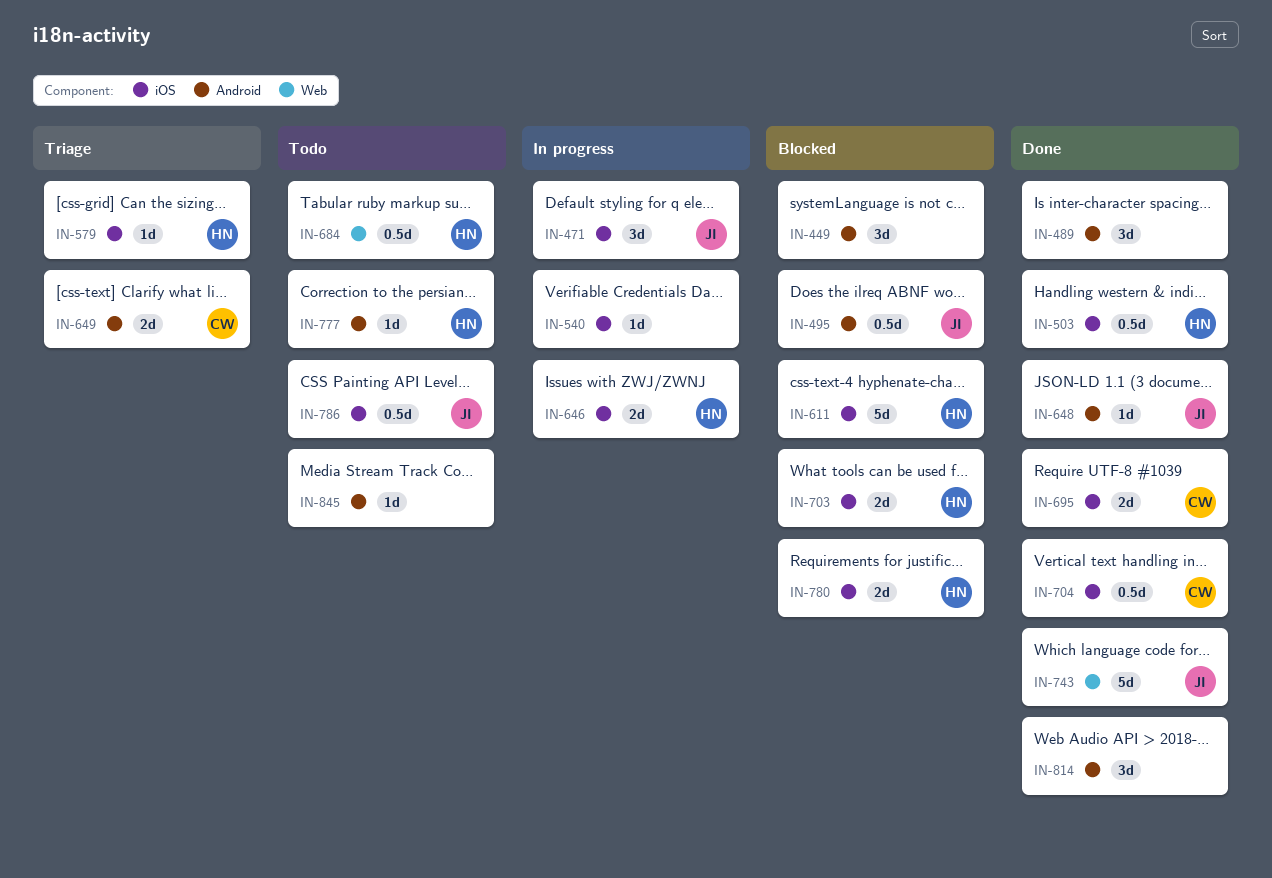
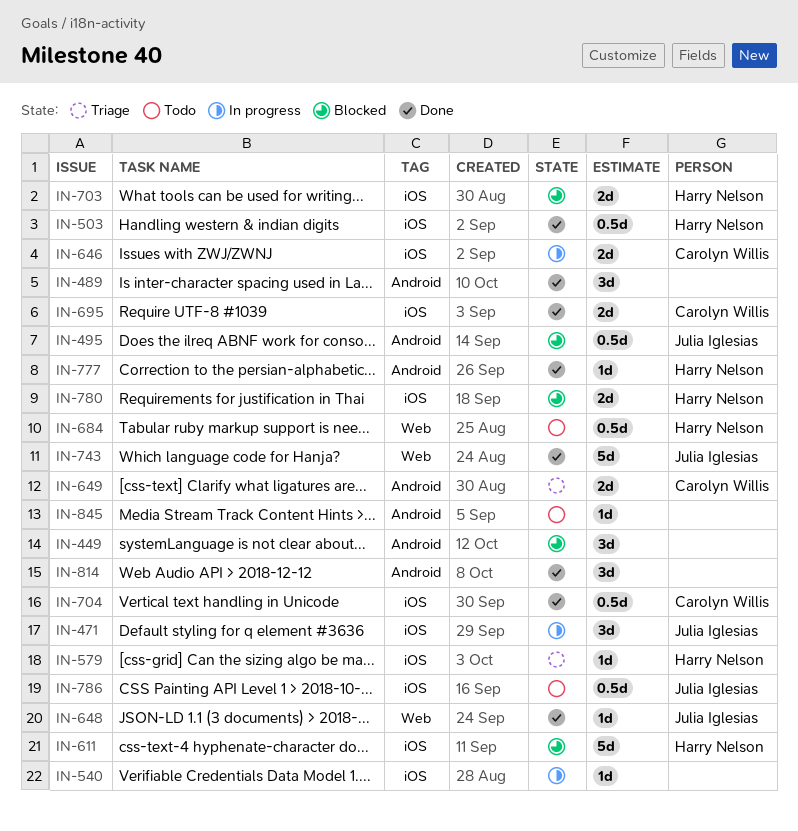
IN-646, owner: Harry Nelson -> Carolyn Willis
IN-648, label: Android -> Web
IN-777, status: Todo -> Done

